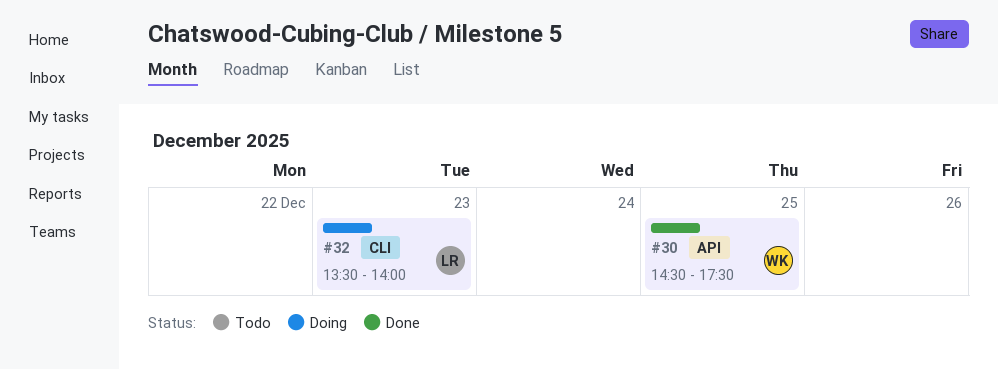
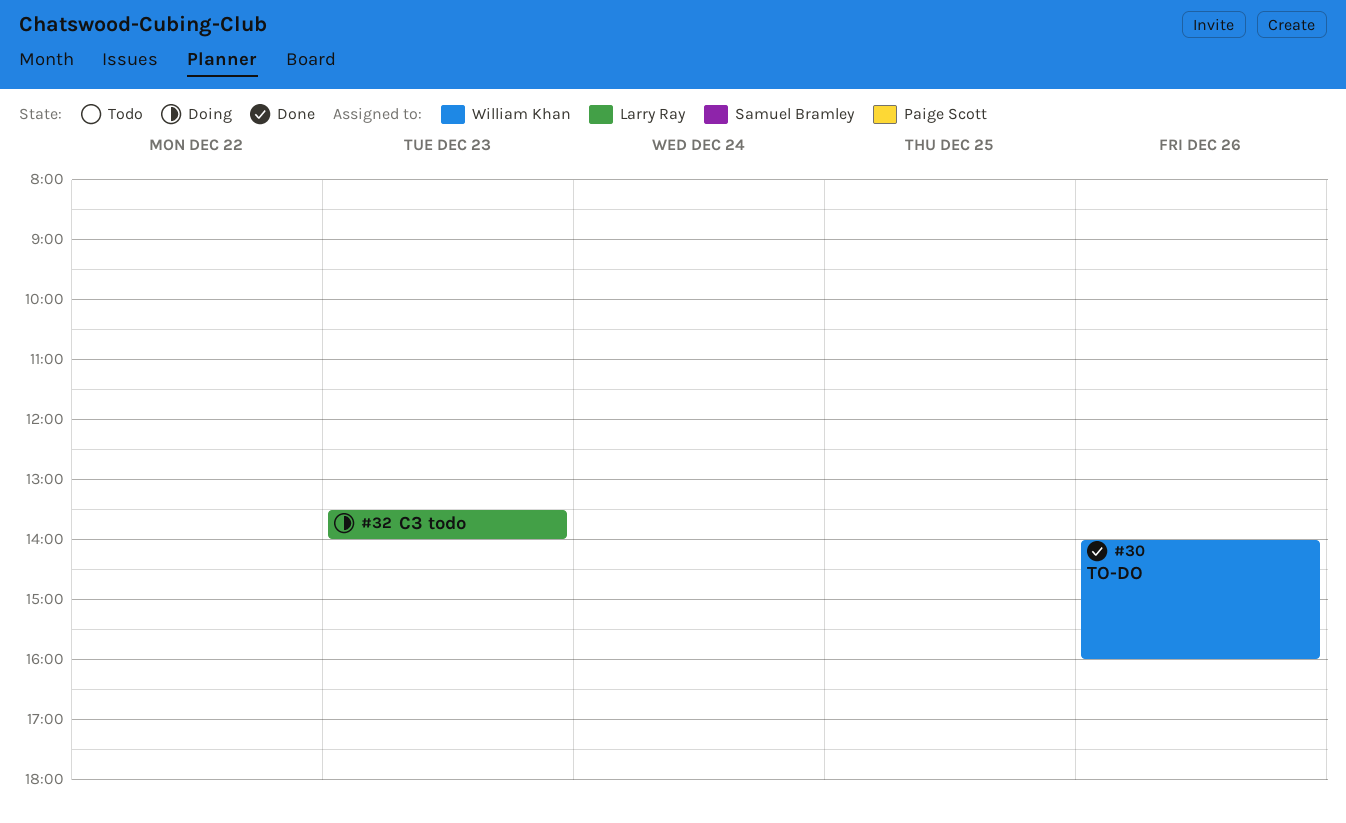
#30, day: Dec 25 -> Dec 26
#30, begins: 14:30 -> 14:00
#30, ends: 17:30 -> 16:00

